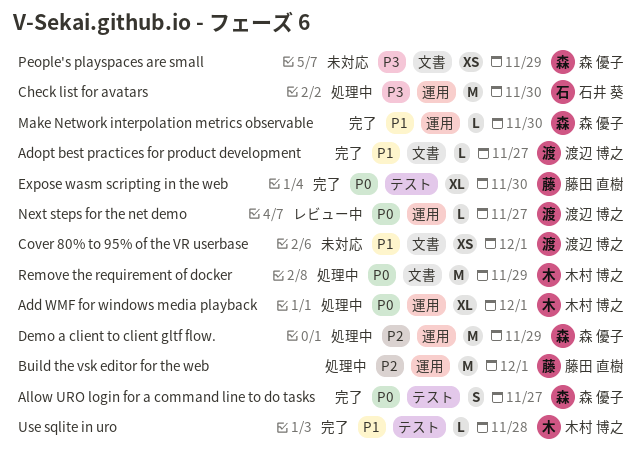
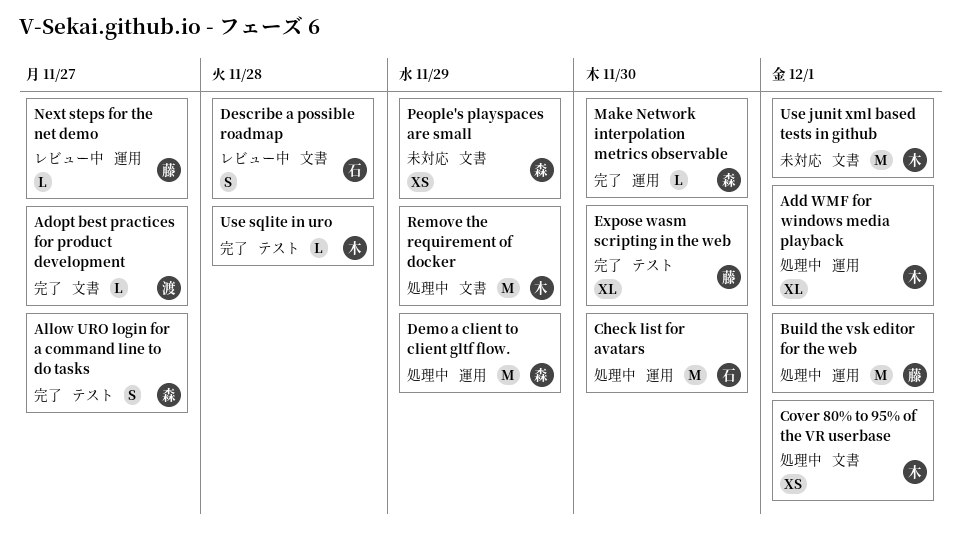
Cover 80% to 95% of the VR userbase, status: 未対応 -> 処理中
Cover 80% to 95% of the VR userbase, owner: 渡辺 博之 -> 木村 博之
Describe a possible roadmap: none -> present
Next steps for the net demo, owner: 渡辺 博之 -> 藤田 直樹
Use junit xml based tests in github: none -> present

